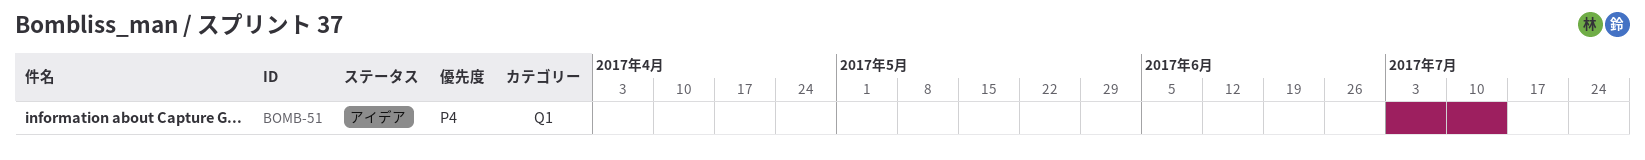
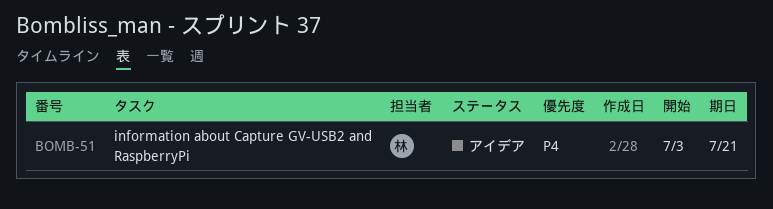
BOMB-51, due: Jul 14 -> Jul 21

